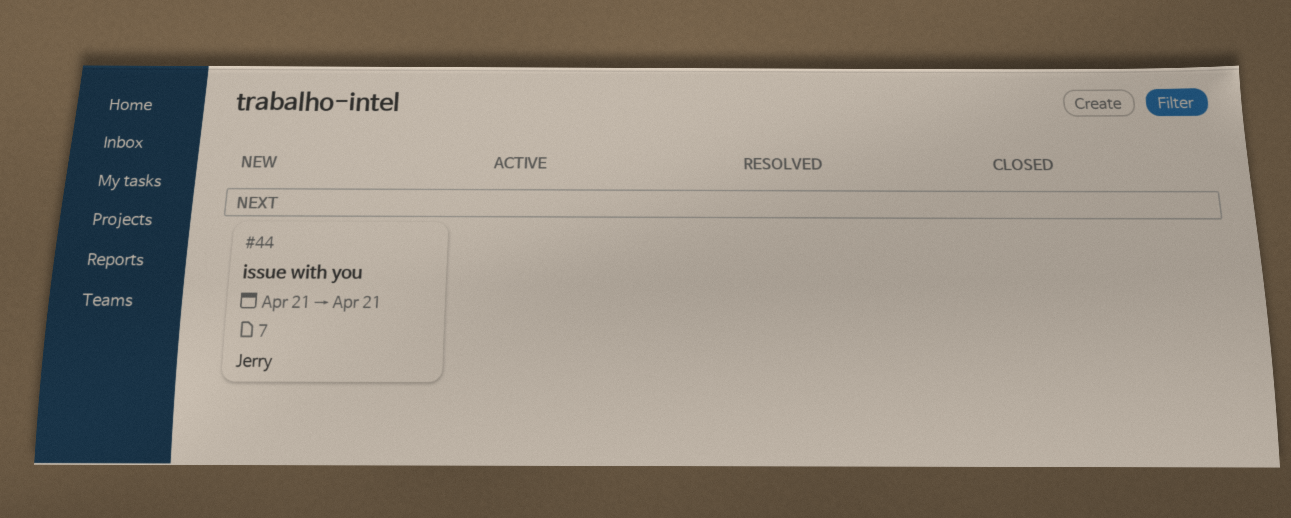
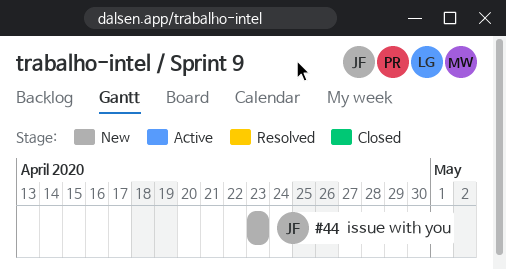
#44, start: Apr 21 -> Apr 23
#44, due: Apr 21 -> Apr 23

